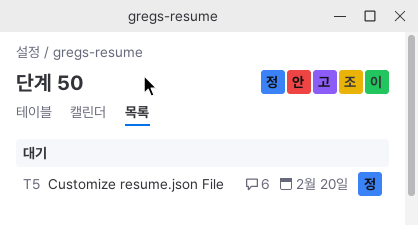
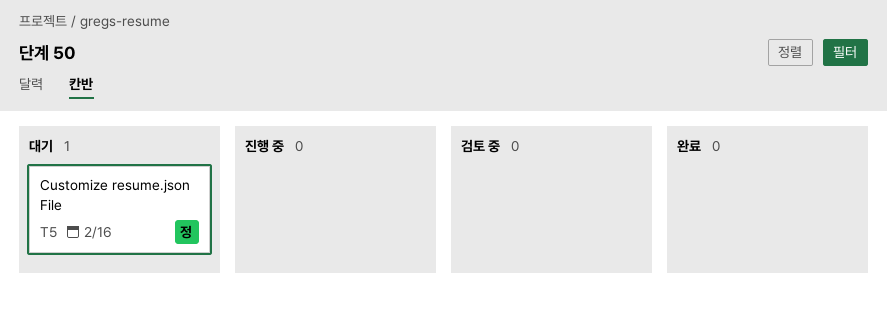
T5, due: Feb 20 -> Feb 16

